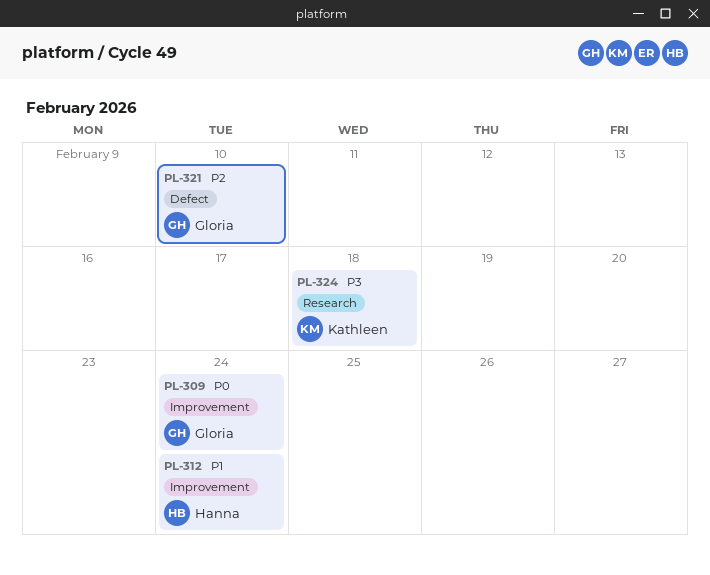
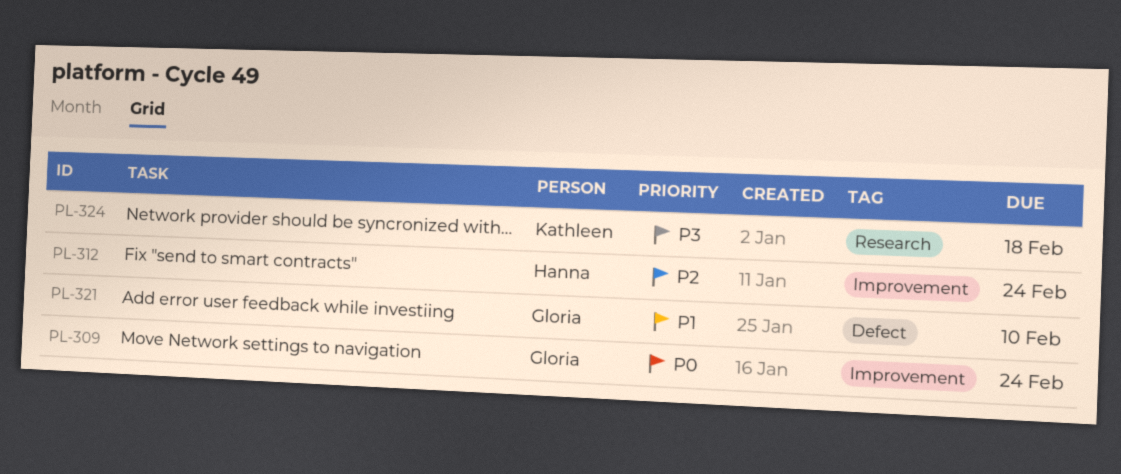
PL-312, priority: P1 -> P2
PL-321, priority: P2 -> P1

